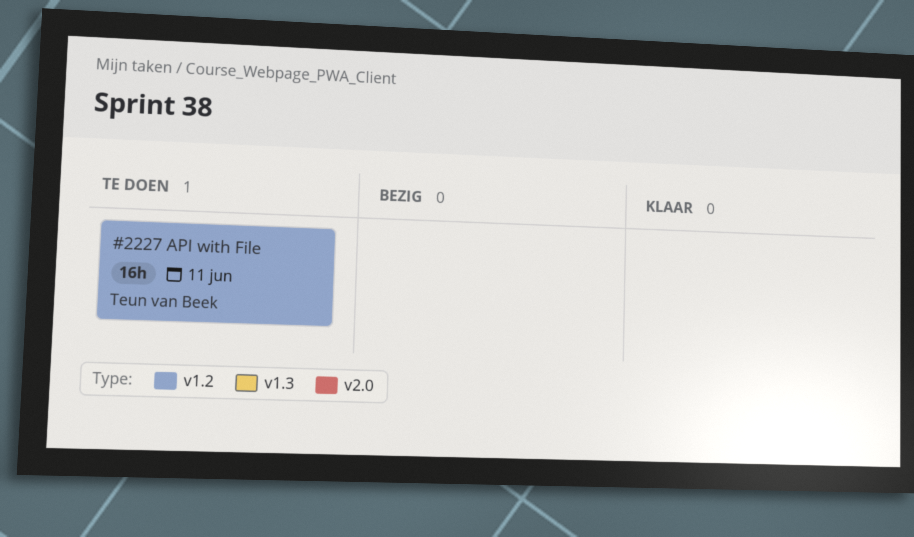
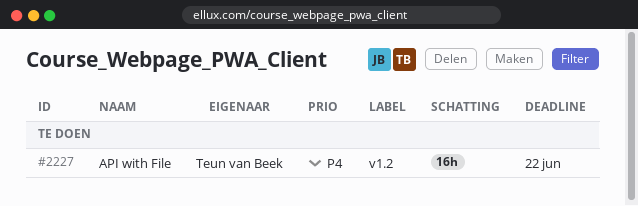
#2227, due: Jun 11 -> Jun 22

